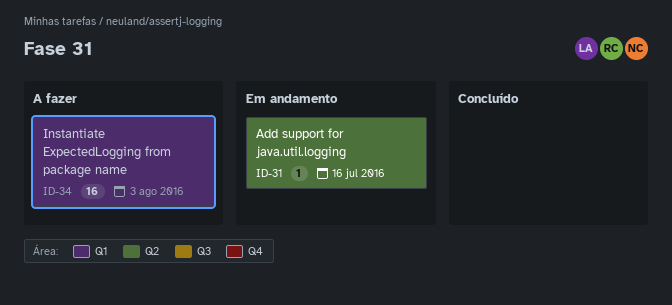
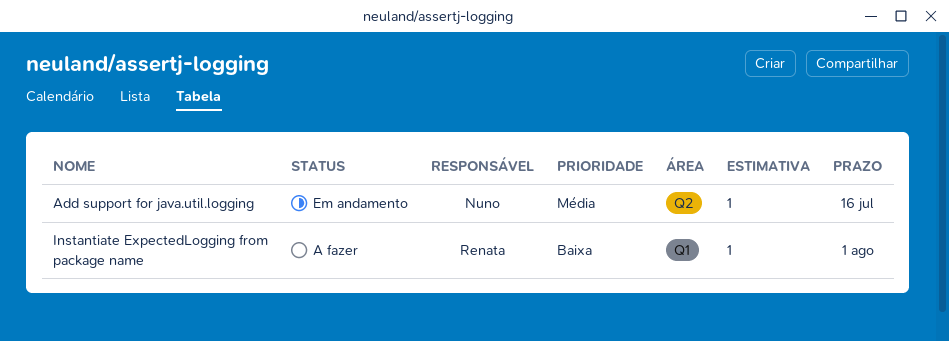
Instantiate ExpectedLogging from package name, estimate: 16 -> 1
Instantiate ExpectedLogging from package name, due: Aug 3 -> Aug 1

